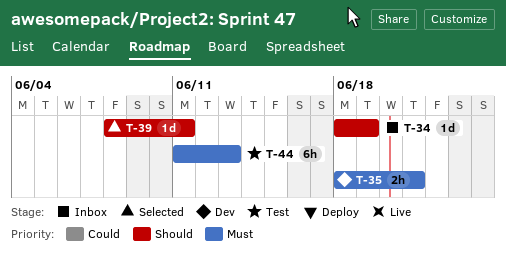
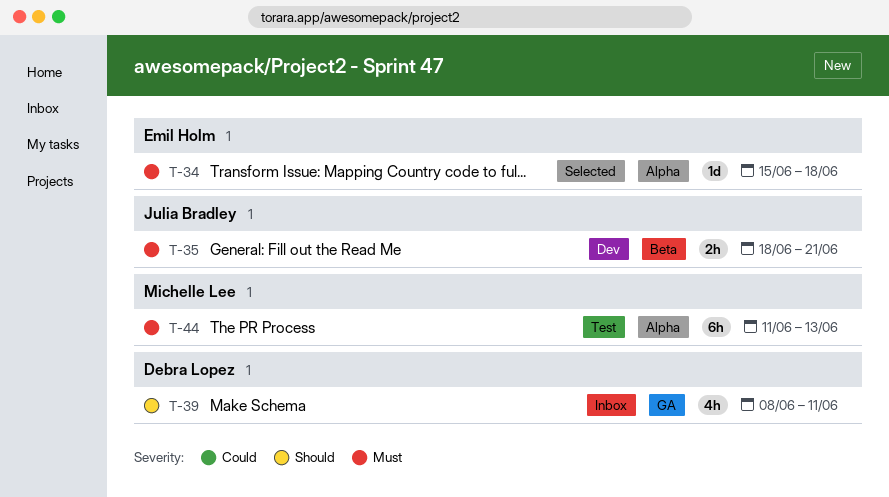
T-34, status: Inbox -> Selected
T-34, priority: Should -> Must
T-34, start: Jun 18 -> Jun 15
T-34, due: Jun 19 -> Jun 18
T-39, status: Selected -> Inbox
T-39, estimate: 1d -> 4h

